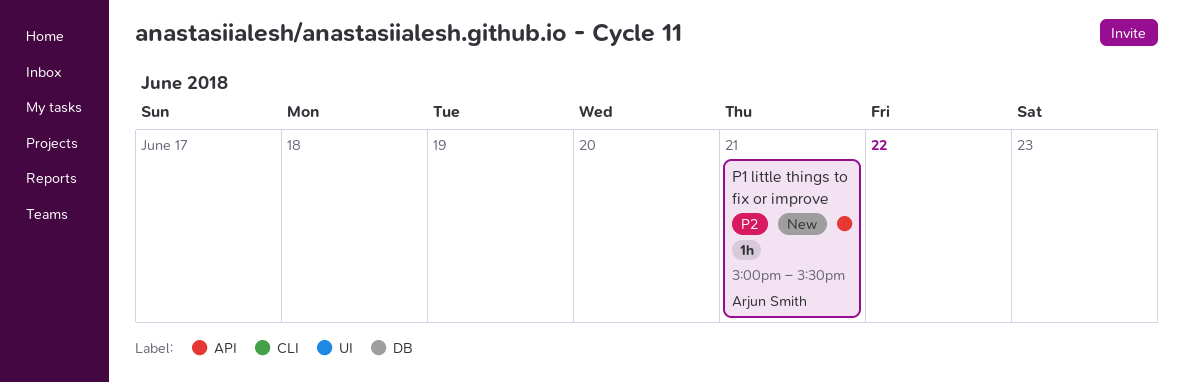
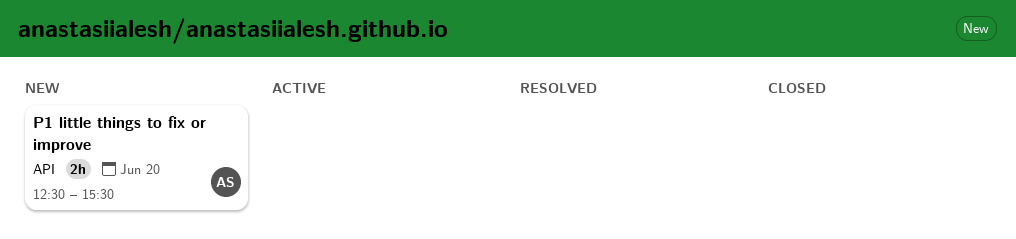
P1 little things to fix or improve, estimate: 1h -> 2h
P1 little things to fix or improve, day: Jun 21 -> Jun 20
P1 little things to fix or improve, begins: 15:00 -> 12:30

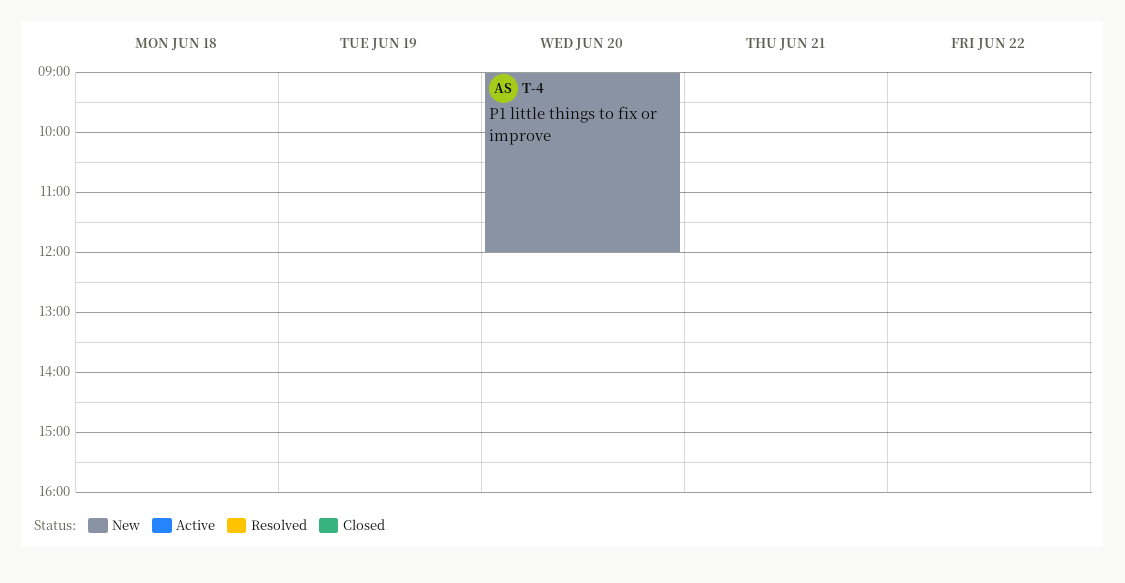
P1 little things to fix or improve, begins: 12:30 -> 09:00
P1 little things to fix or improve, ends: 15:30 -> 12:00

